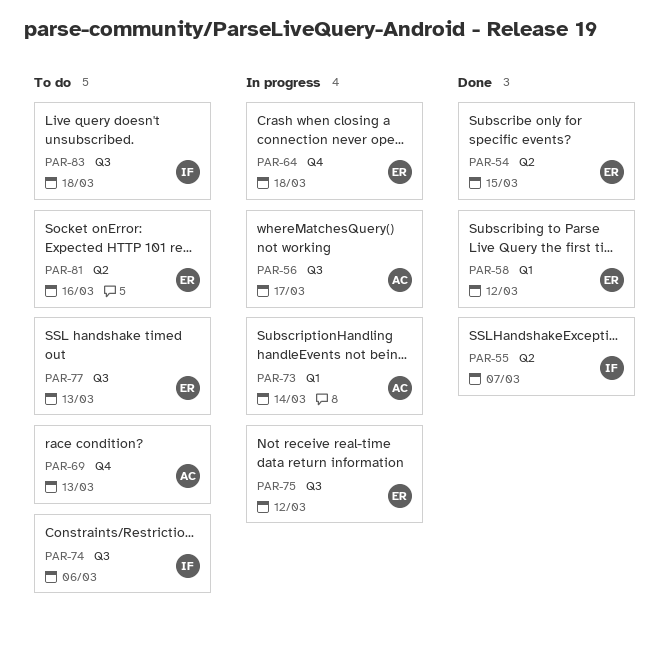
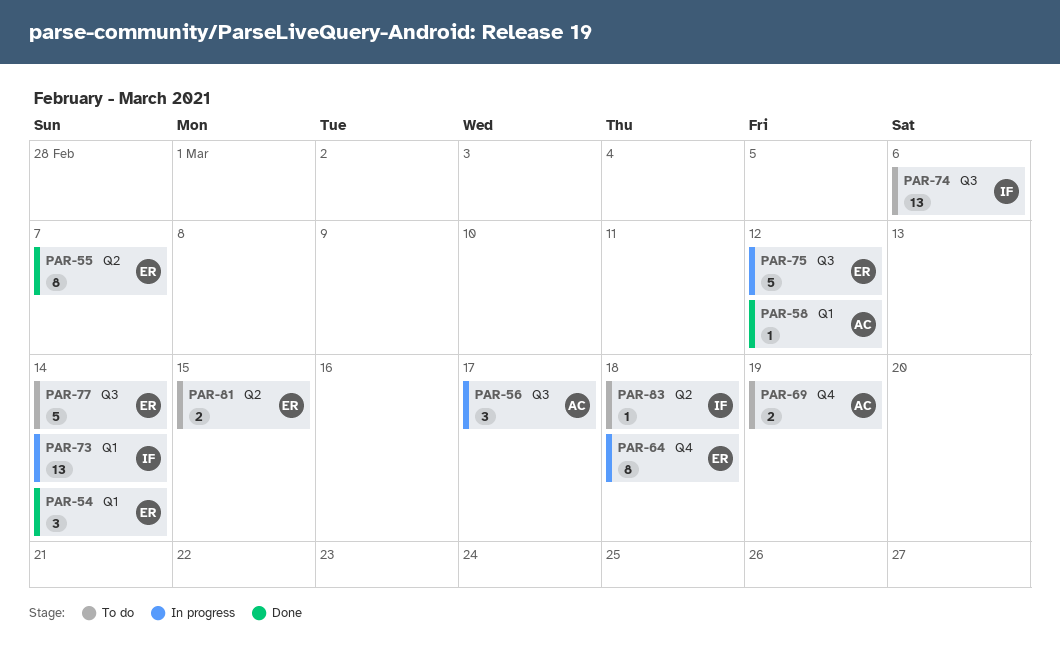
PAR-54, label: Q2 -> Q1
PAR-54, due: Mar 15 -> Mar 14
PAR-55, owner: IF -> ER
PAR-58, owner: ER -> AC
PAR-69, due: Mar 13 -> Mar 19
PAR-73, owner: AC -> IF
PAR-77, due: Mar 13 -> Mar 14
PAR-81, due: Mar 16 -> Mar 15
PAR-83, label: Q3 -> Q2

